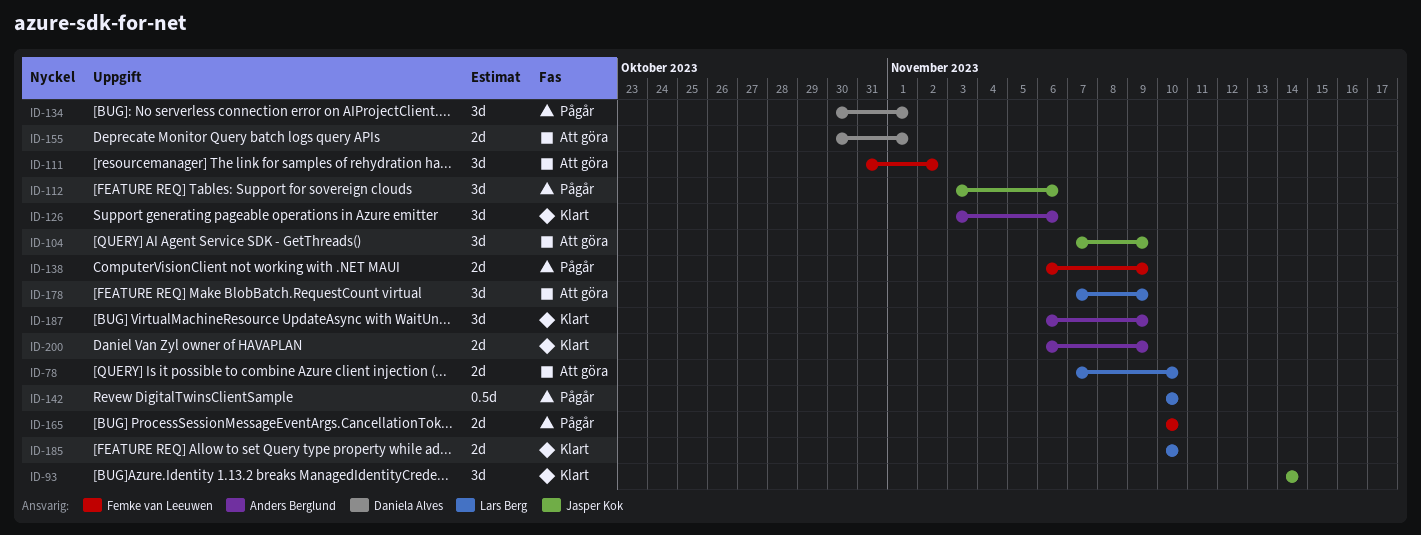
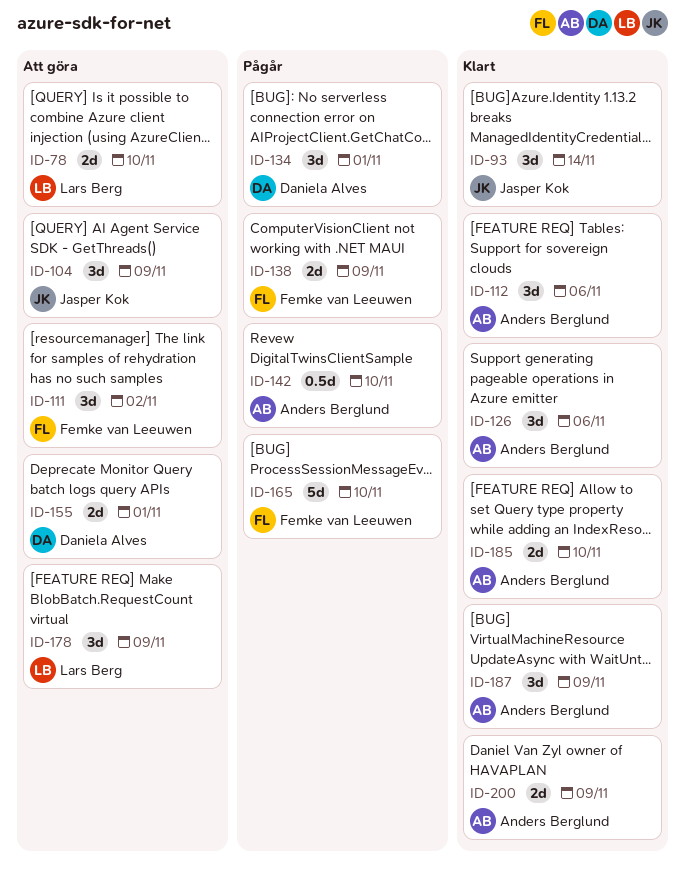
ID-112, status: Pågår -> Klart
ID-112, owner: Jasper Kok -> Anders Berglund
ID-142, owner: Lars Berg -> Anders Berglund
ID-165, estimate: 2d -> 5d
ID-185, owner: Lars Berg -> Anders Berglund

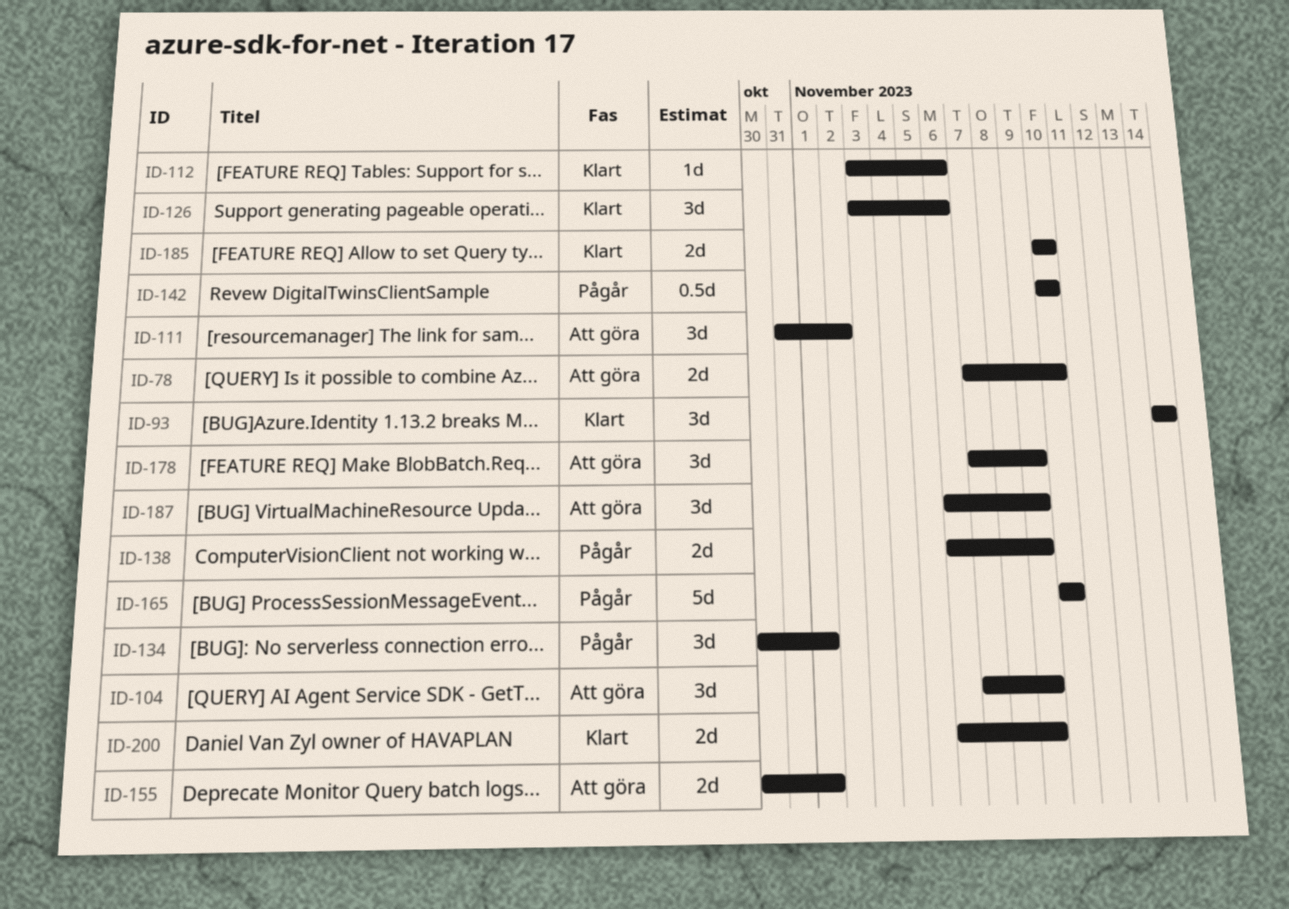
ID-112, estimate: 3d -> 1d
ID-187, status: Klart -> Att göra

